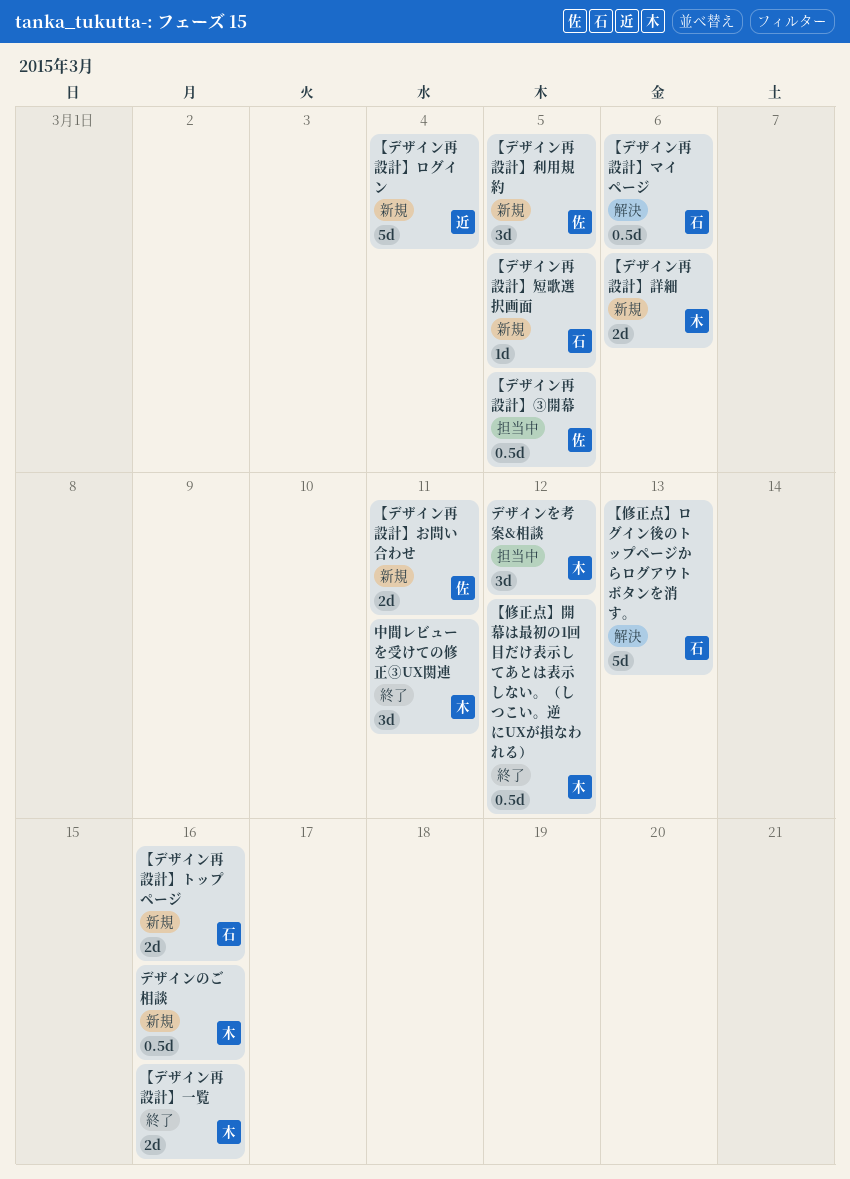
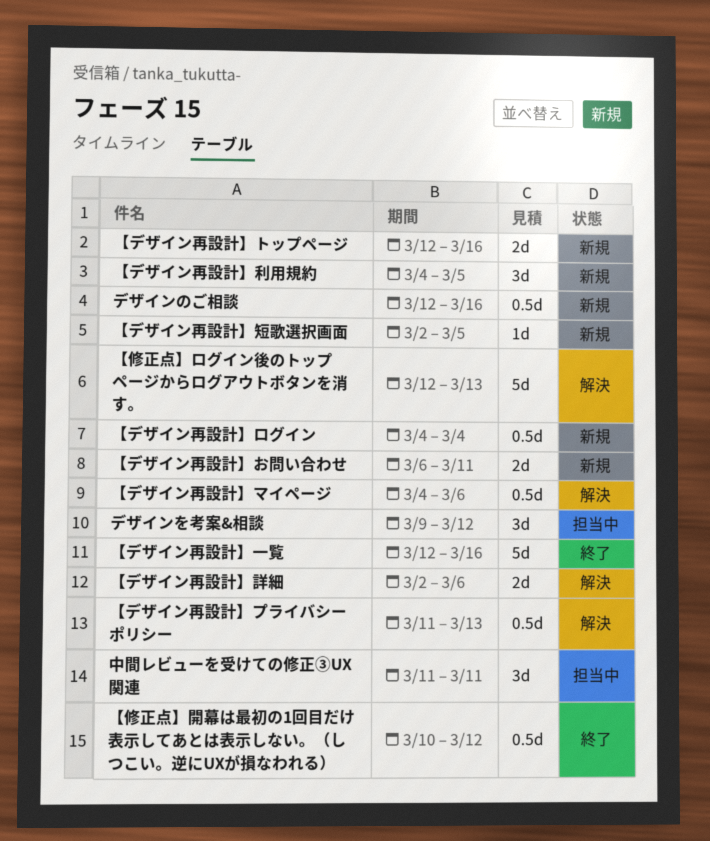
【デザイン再設計】③開幕: present -> none
【デザイン再設計】プライバシーポリシー: none -> present
【デザイン再設計】ログイン, estimate: 5d -> 0.5d
【デザイン再設計】一覧, estimate: 2d -> 5d
【デザイン再設計】詳細, status: 新規 -> 解決
中間レビューを受けての修正③UX関連, status: 終了 -> 担当中

